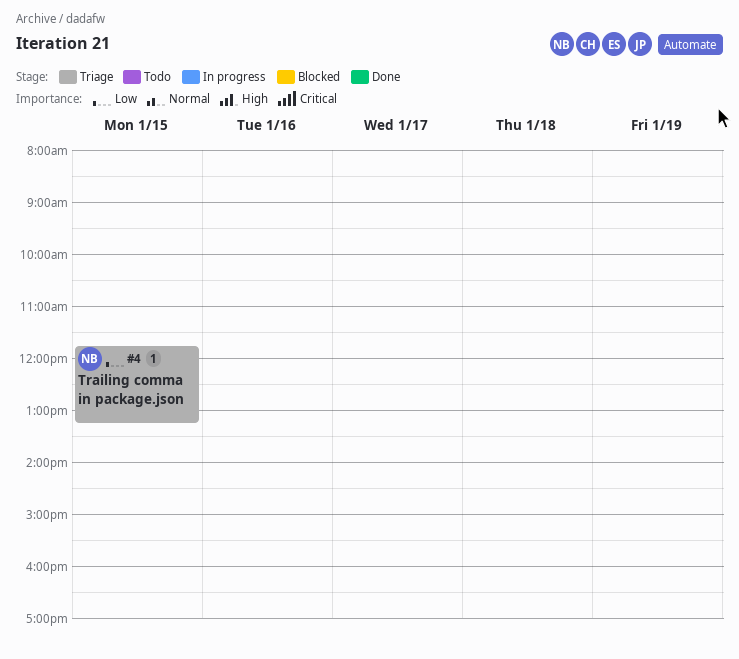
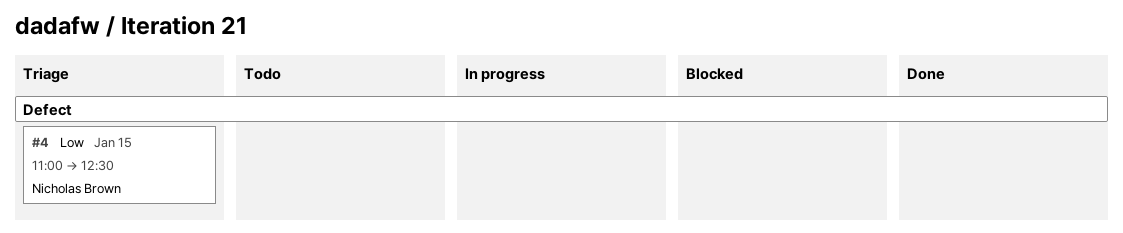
#4, begins: 11:45 -> 11:00
#4, ends: 13:15 -> 12:30

